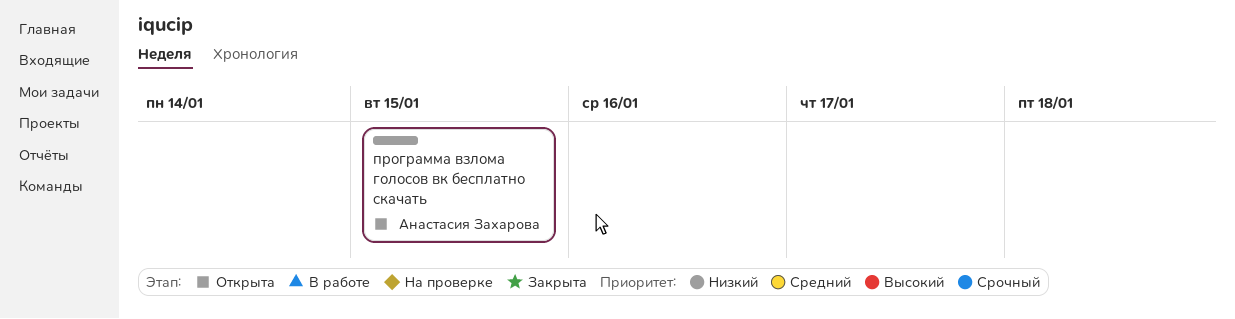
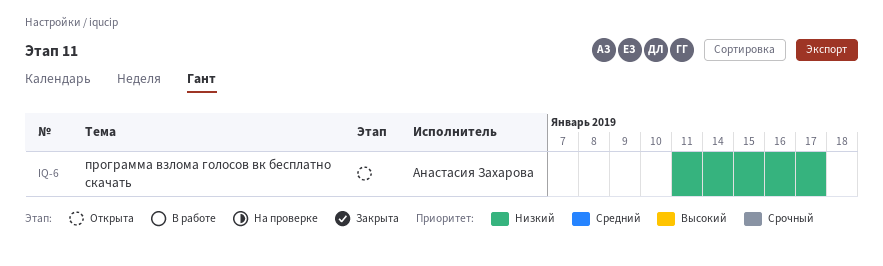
программа взлома голосов вк бесплатно скачать, due: Jan 15 -> Jan 17

